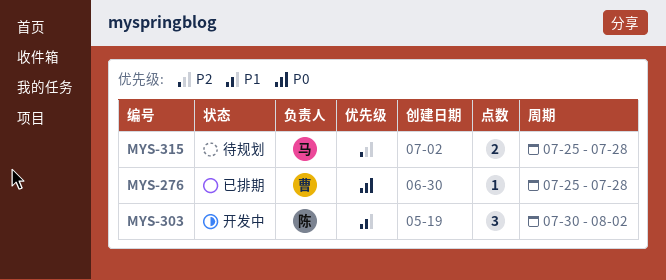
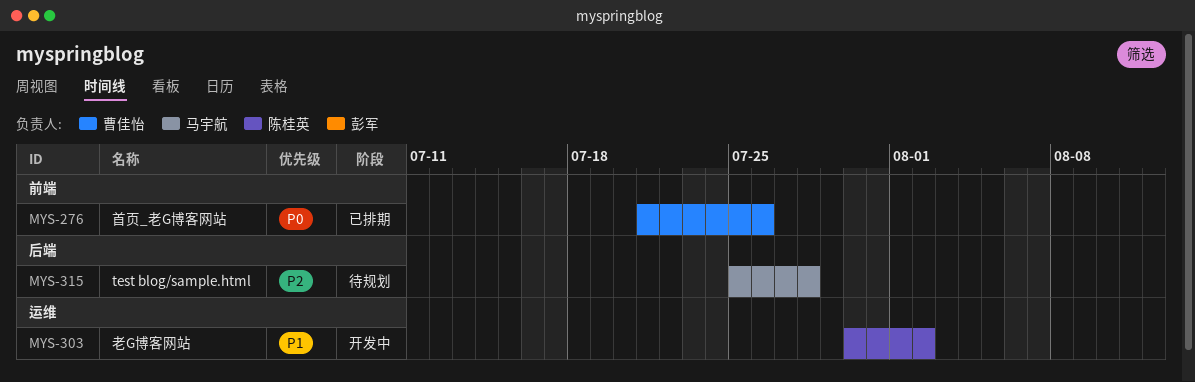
MYS-276, start: Jul 25 -> Jul 21
MYS-276, due: Jul 28 -> Jul 26

